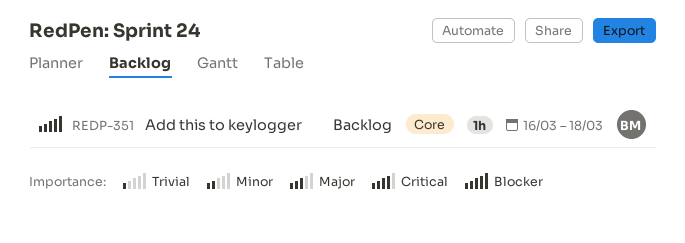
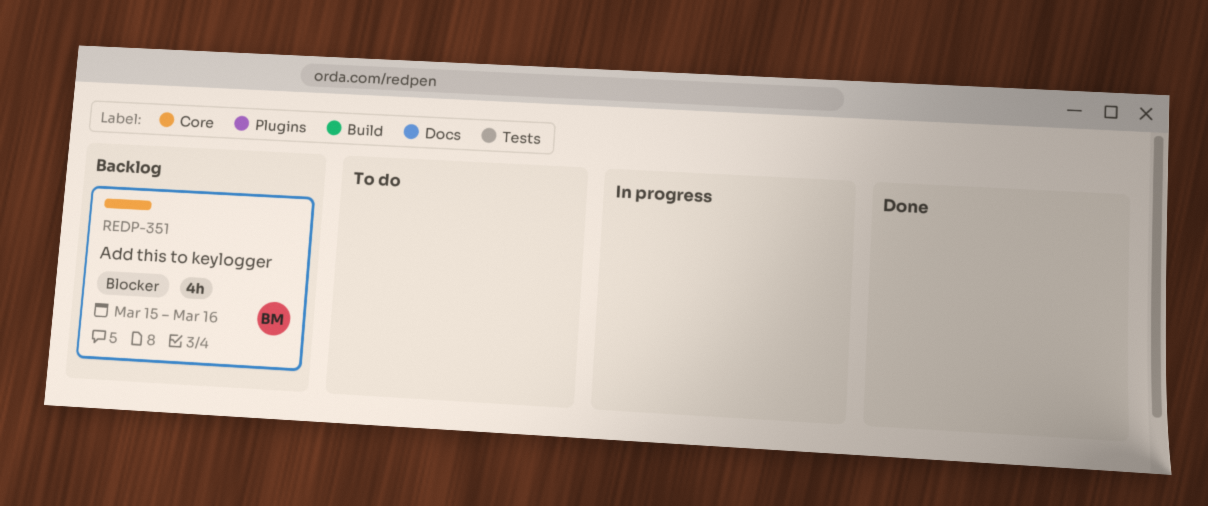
REDP-351, estimate: 1h -> 4h
REDP-351, start: Mar 16 -> Mar 15
REDP-351, due: Mar 18 -> Mar 16

